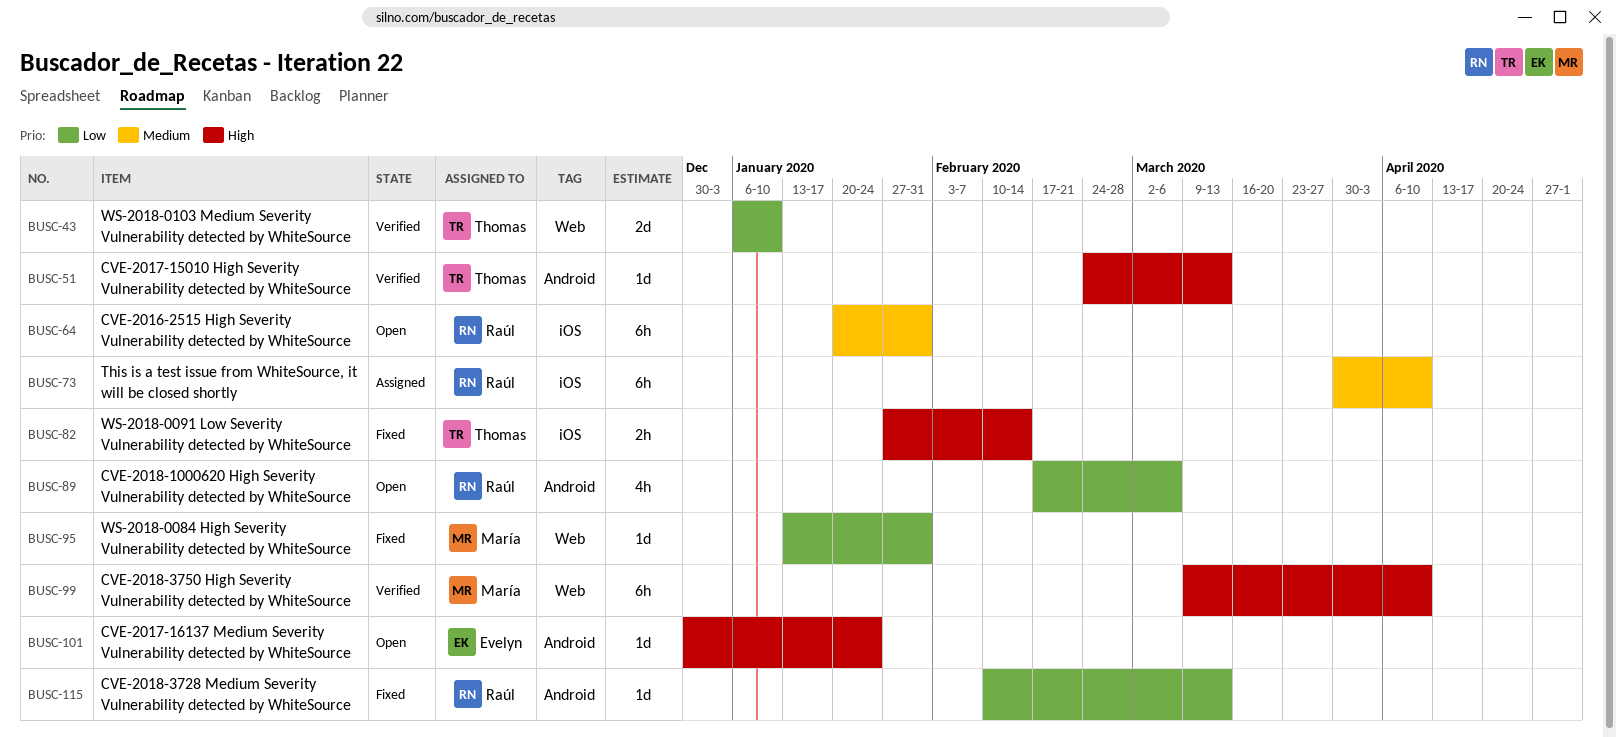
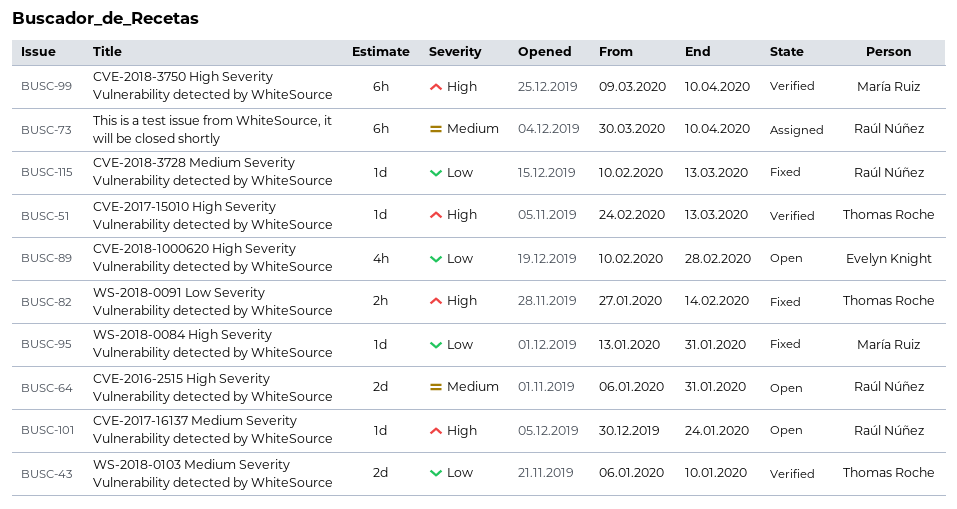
BUSC-64, estimate: 6h -> 2d
BUSC-64, start: Jan 20 -> Jan 6
BUSC-89, owner: Raúl Núñez -> Evelyn Knight
BUSC-89, start: Feb 17 -> Feb 10
BUSC-89, due: Mar 6 -> Feb 28
BUSC-101, owner: Evelyn Knight -> Raúl Núñez

